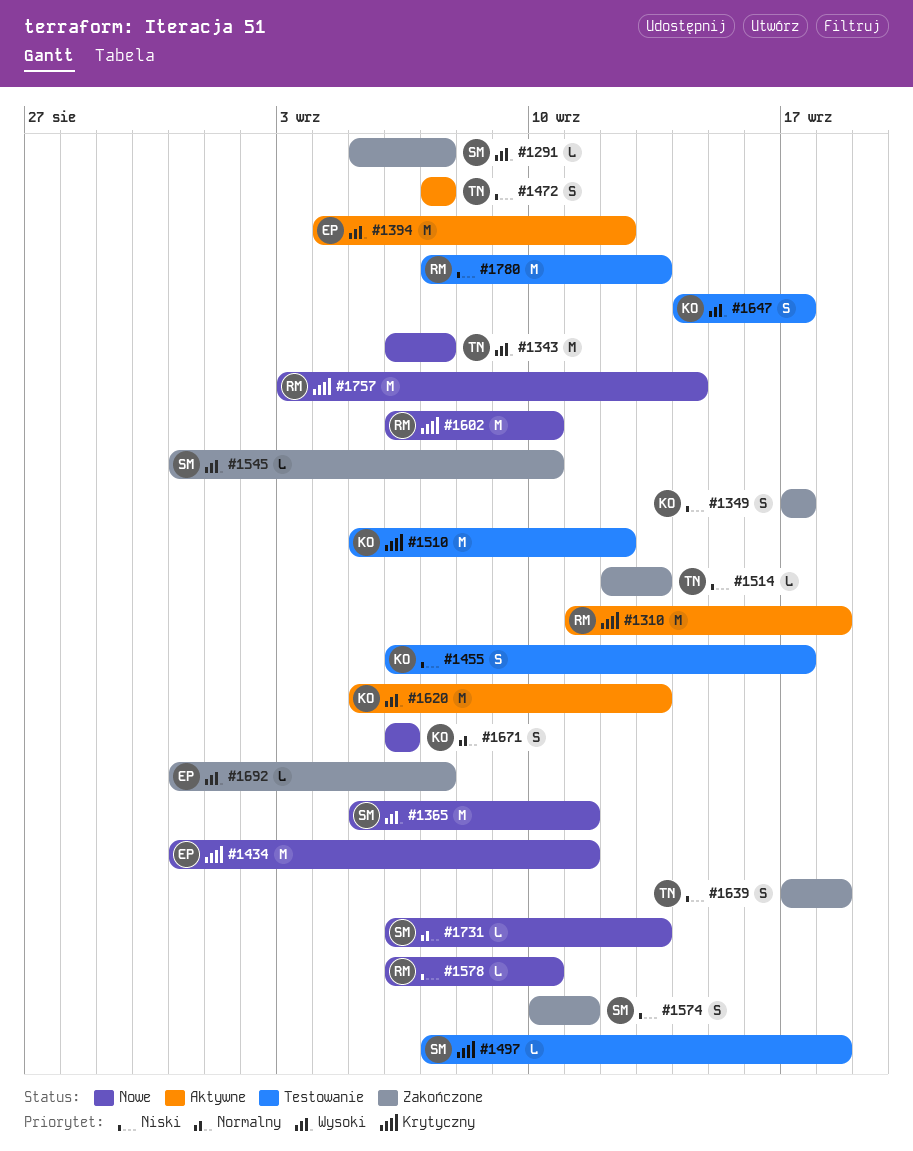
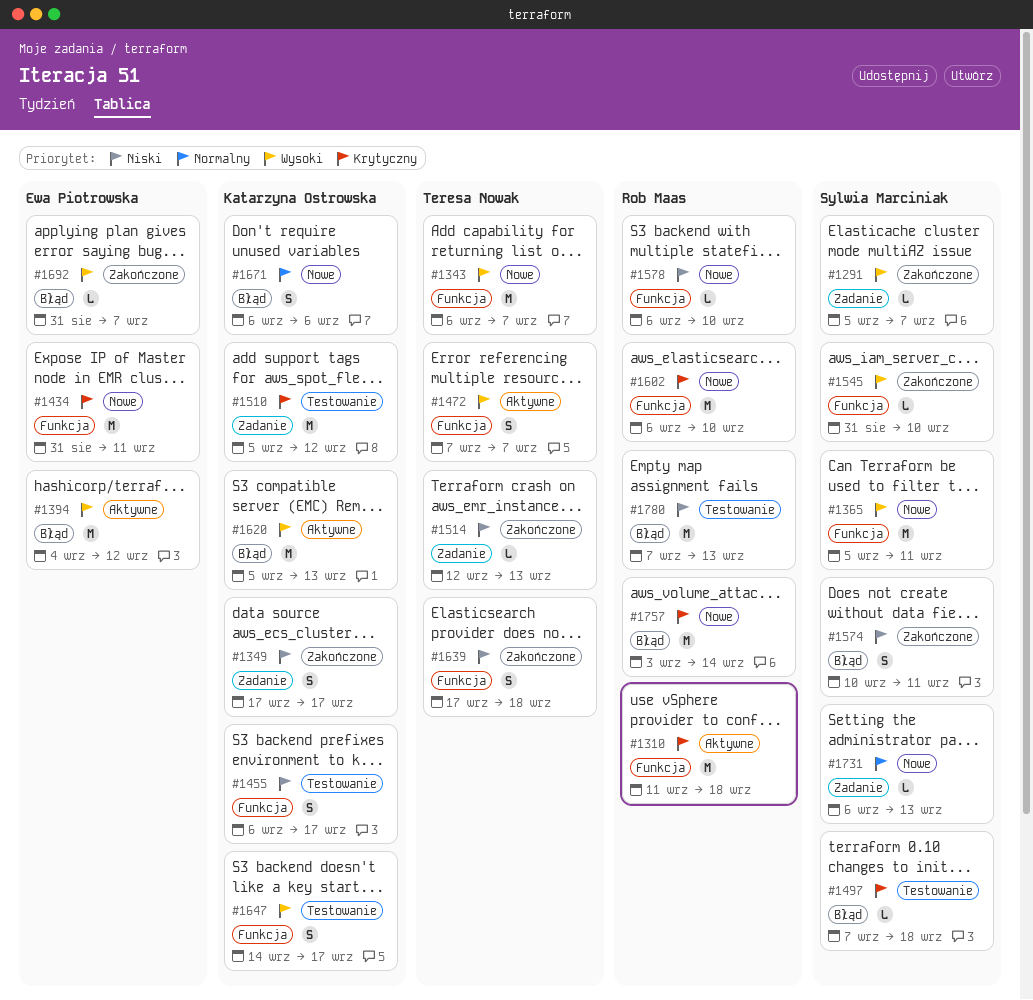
#1472, priority: Niski -> Wysoki

